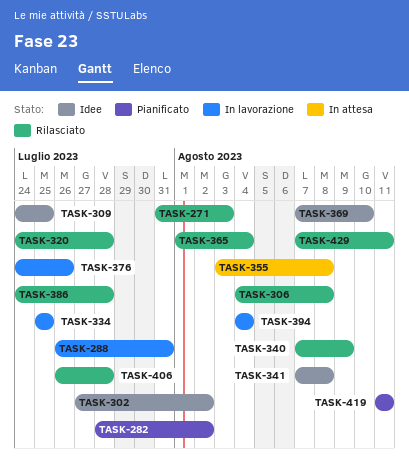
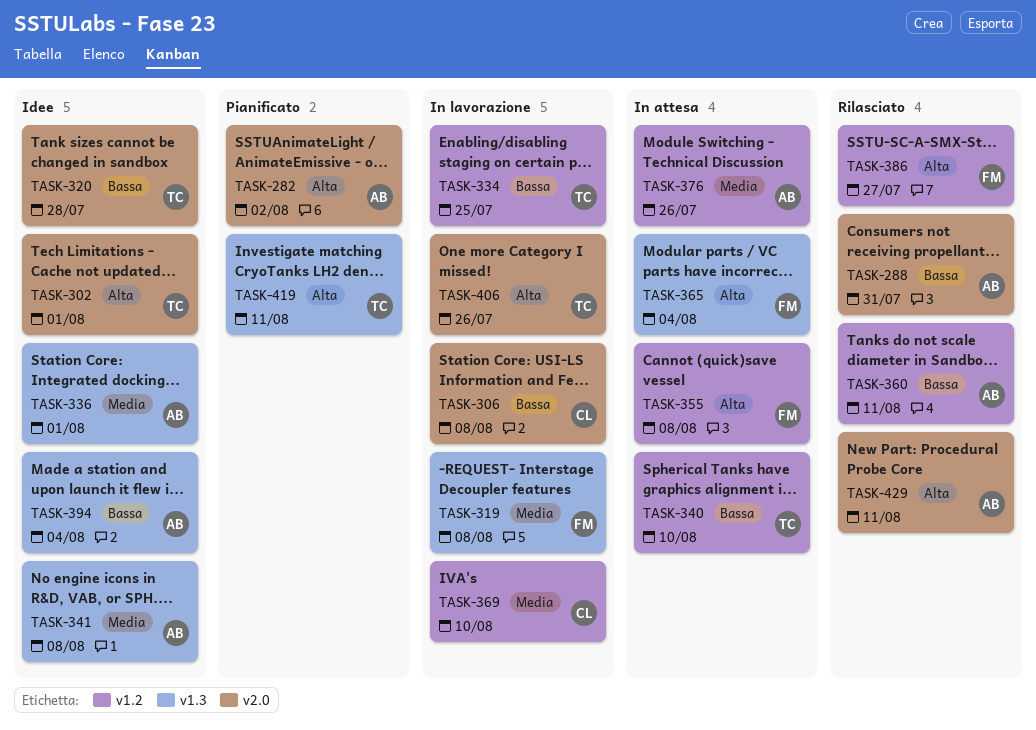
TASK-271: present -> none
TASK-288, status: In lavorazione -> Rilasciato
TASK-302, due: Aug 2 -> Aug 1
TASK-306, status: Rilasciato -> In lavorazione
TASK-309: present -> none
TASK-319: none -> present
TASK-320, status: Rilasciato -> Idee
TASK-336: none -> present
TASK-340, status: Rilasciato -> In attesa
TASK-340, due: Aug 9 -> Aug 10
TASK-360: none -> present
TASK-365, status: Rilasciato -> In attesa
TASK-369, status: Idee -> In lavorazione
TASK-376, status: In lavorazione -> In attesa
TASK-386, due: Jul 28 -> Jul 27
TASK-394, status: In lavorazione -> Idee
TASK-406, status: Rilasciato -> In lavorazione
TASK-406, due: Jul 28 -> Jul 26

